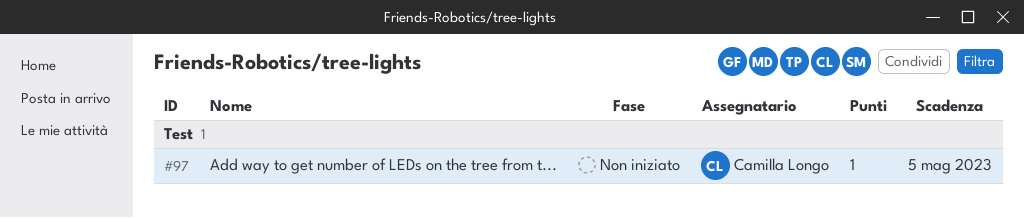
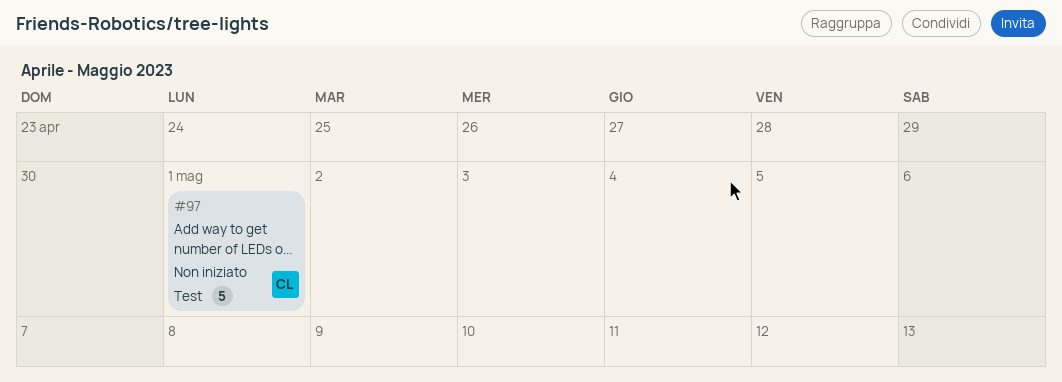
#97, estimate: 1 -> 5
#97, due: May 5 -> May 1

